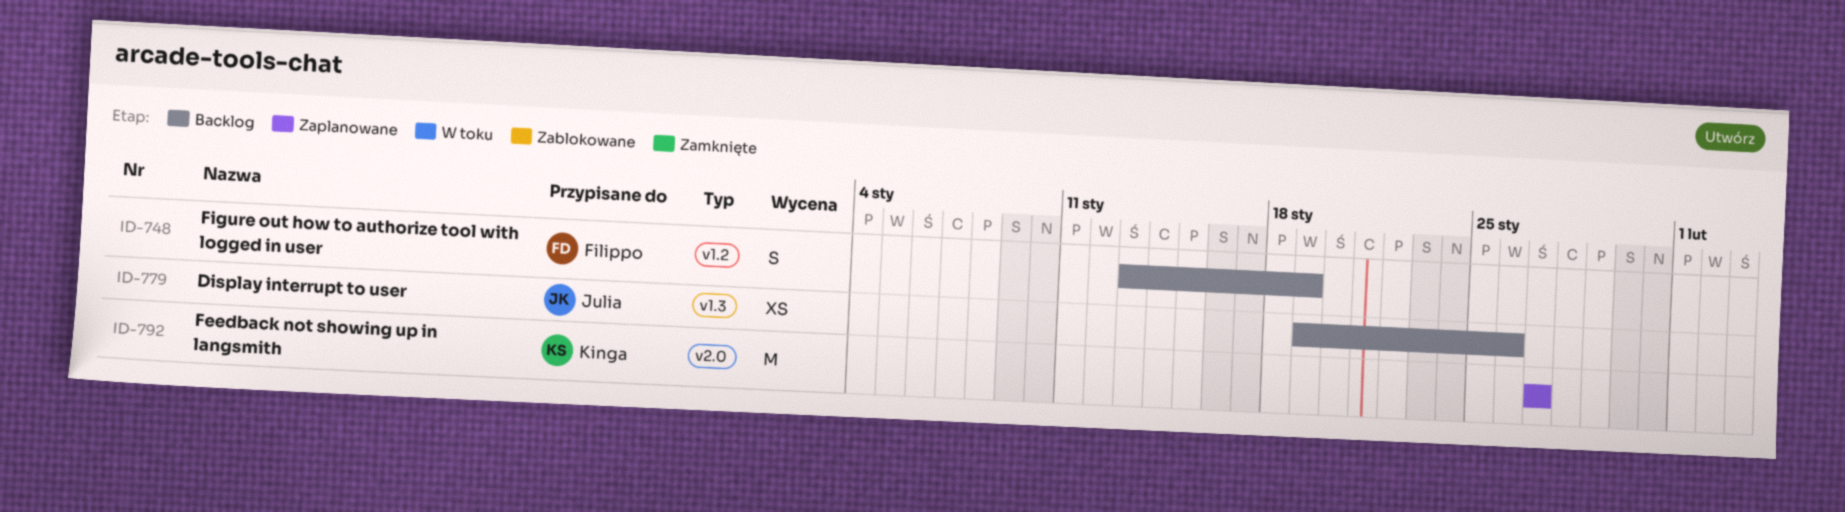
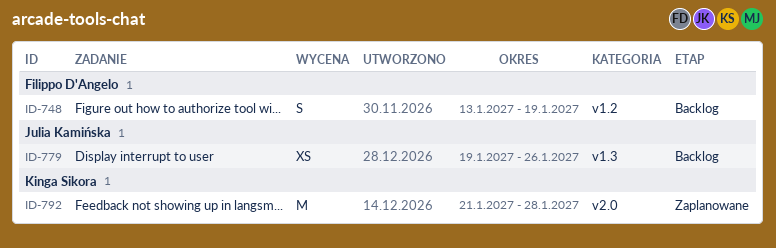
ID-792, start: Jan 27 -> Jan 21
ID-792, due: Jan 27 -> Jan 28

